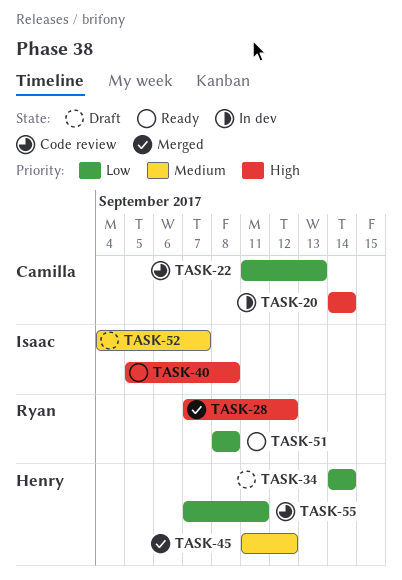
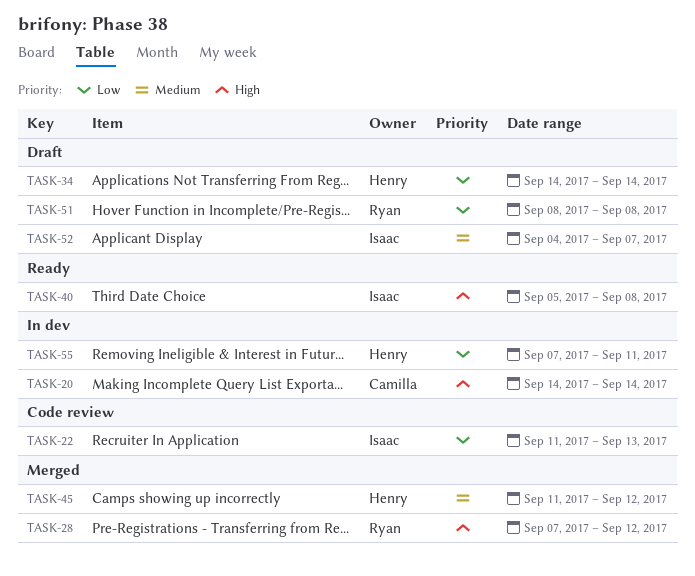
TASK-22, owner: Camilla -> Isaac
TASK-51, status: Ready -> Draft
TASK-55, status: Code review -> In dev

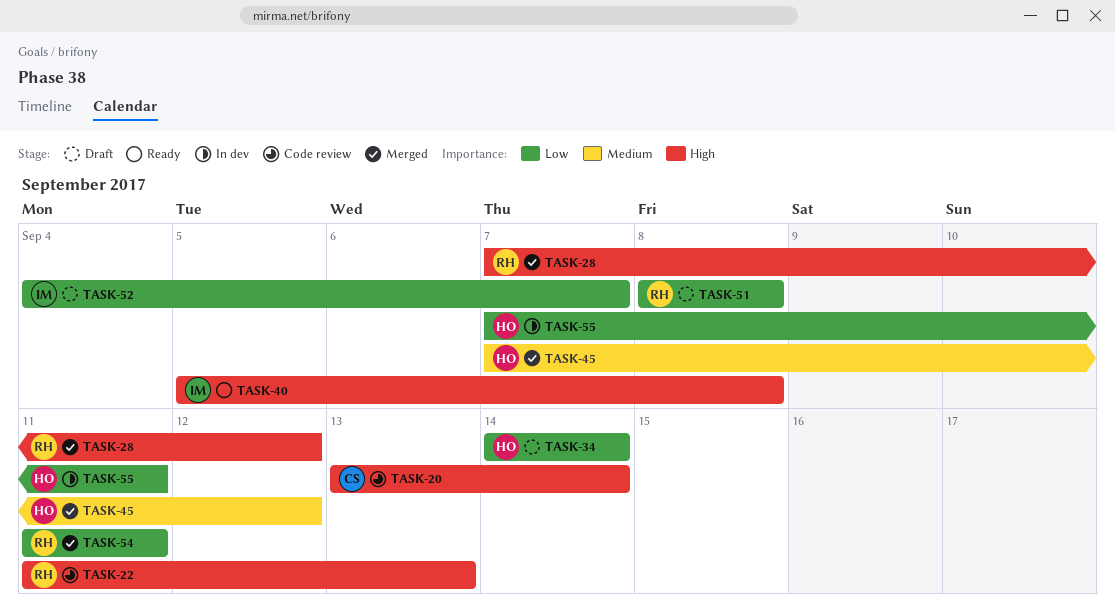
TASK-20, status: In dev -> Code review
TASK-20, start: Sep 14 -> Sep 13
TASK-22, owner: Isaac -> Ryan
TASK-22, priority: Low -> High
TASK-45, start: Sep 11 -> Sep 7
TASK-52, priority: Medium -> Low
TASK-54: none -> present

